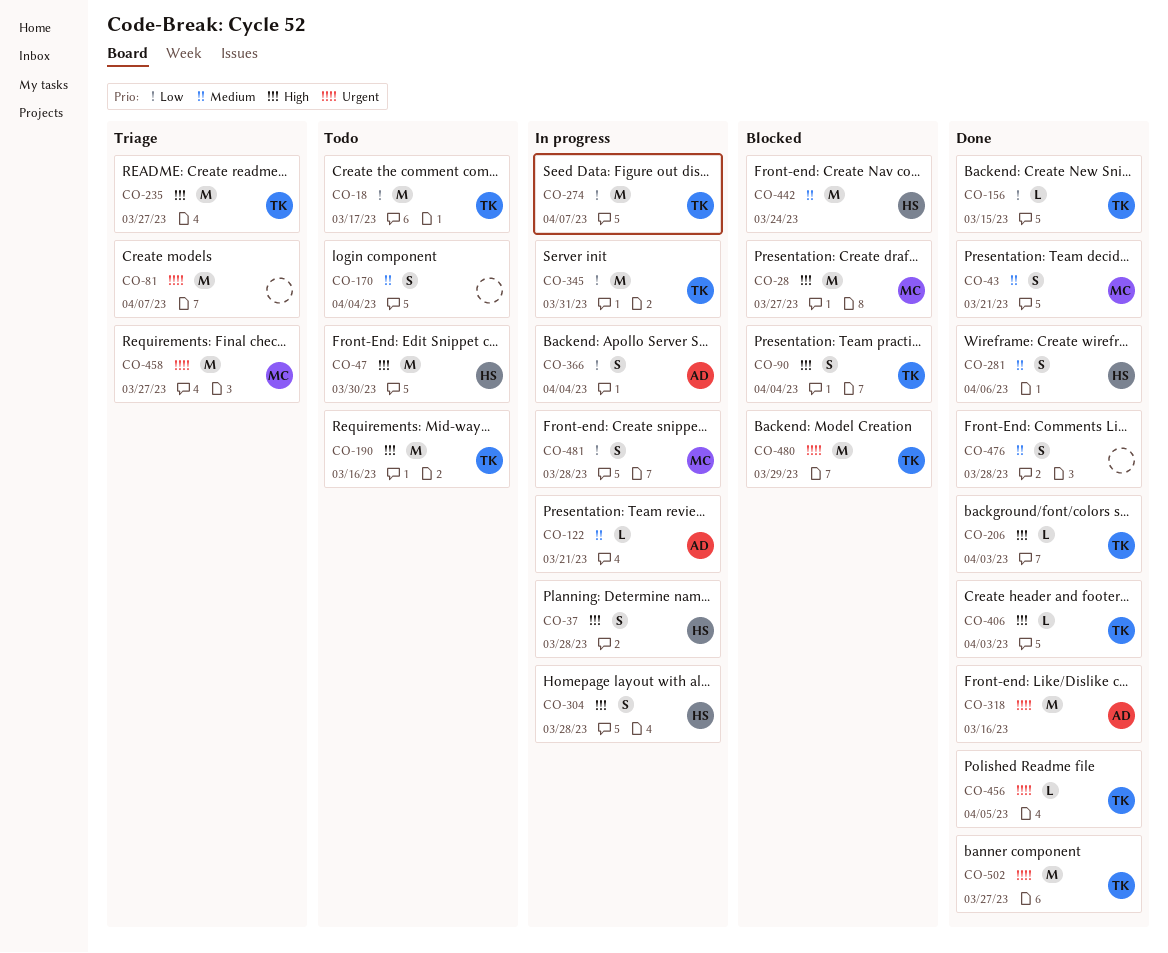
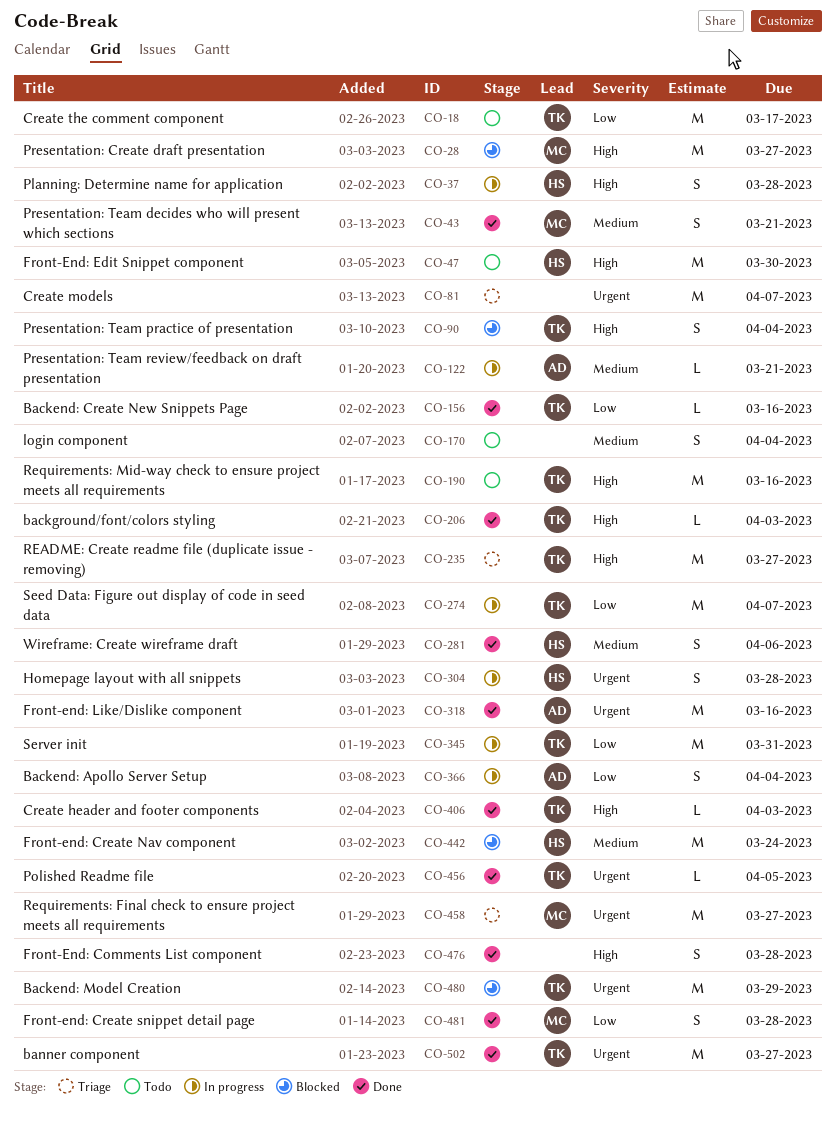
CO-156, due: Mar 15 -> Mar 16
CO-304, priority: High -> Urgent
CO-476, priority: Medium -> High
CO-481, status: In progress -> Done

